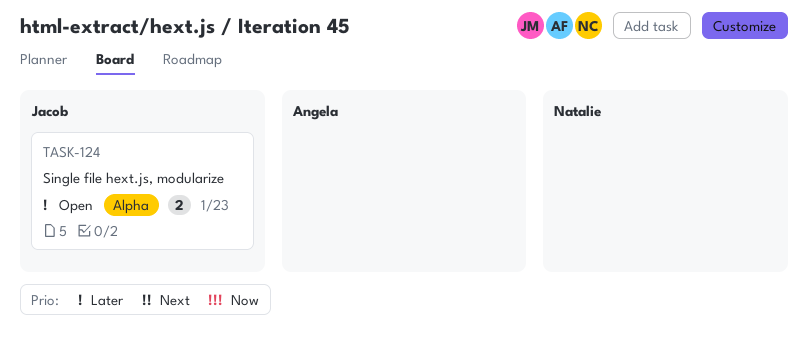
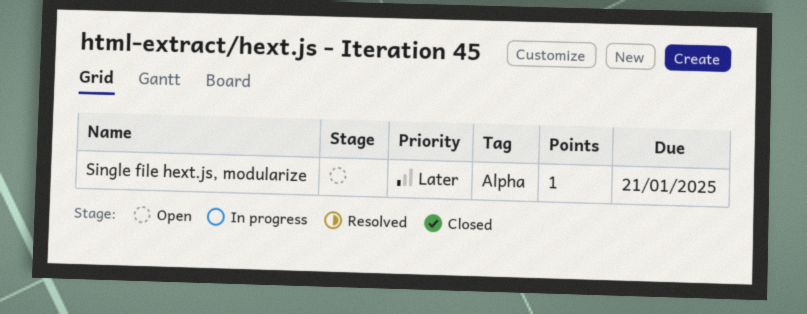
Single file hext.js, modularize, estimate: 2 -> 1
Single file hext.js, modularize, due: Jan 23 -> Jan 21

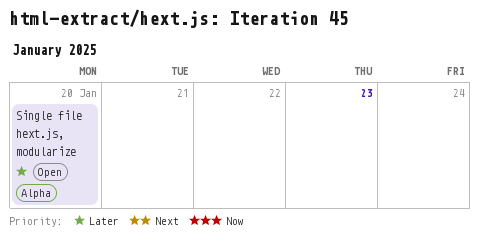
Single file hext.js, modularize, due: Jan 21 -> Jan 20

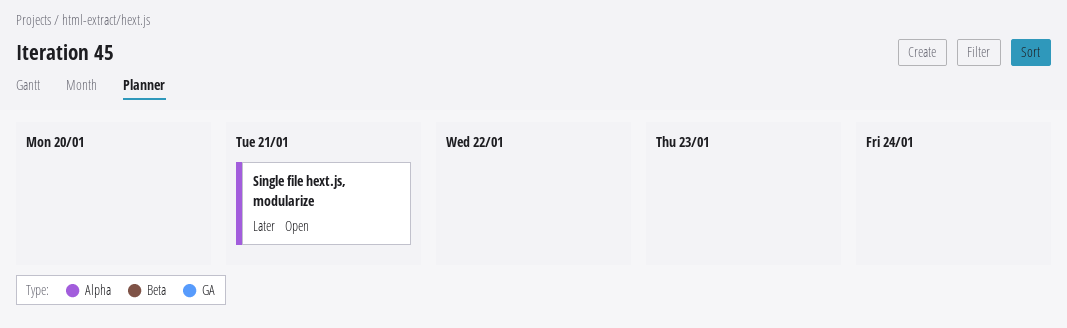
Single file hext.js, modularize, due: Jan 20 -> Jan 21

